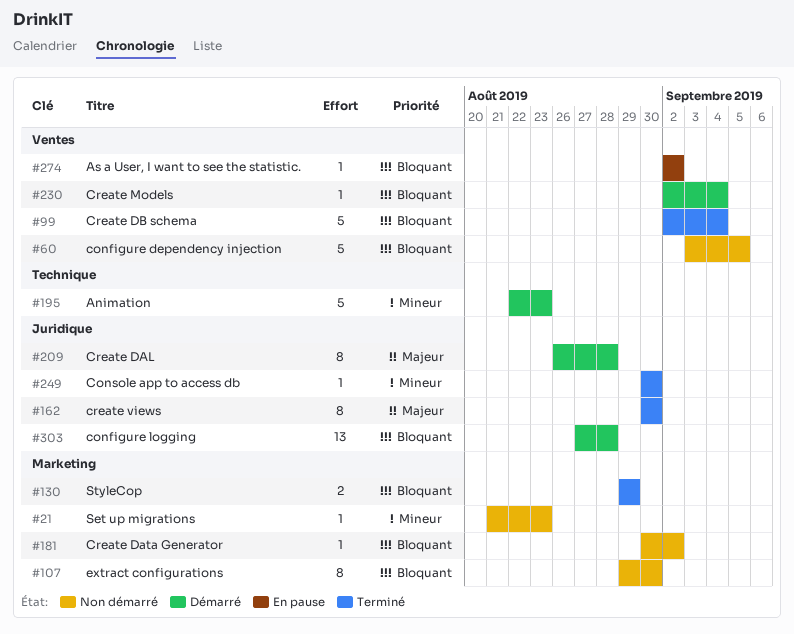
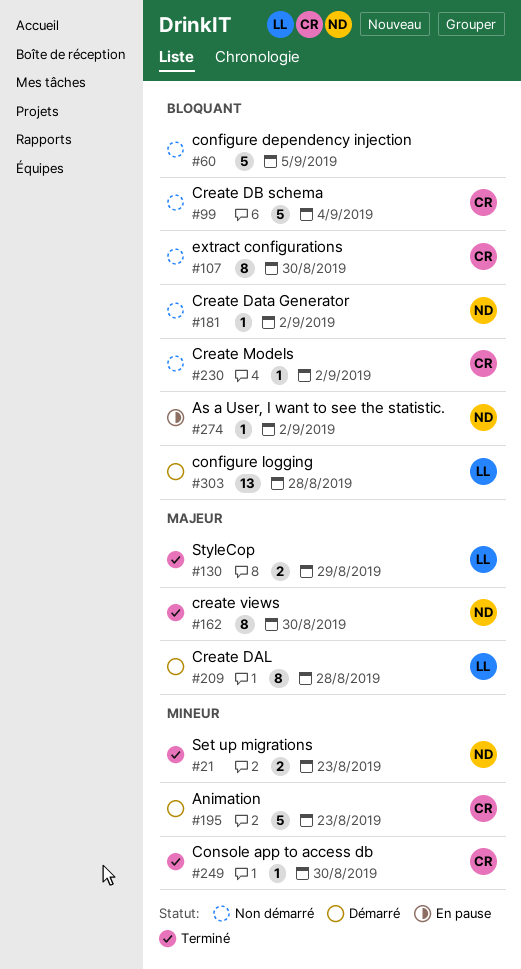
#21, status: Non démarré -> Terminé
#21, estimate: 1 -> 2
#99, status: Terminé -> Non démarré
#130, priority: Bloquant -> Majeur
#230, status: Démarré -> Non démarré
#230, due: Sep 4 -> Sep 2

